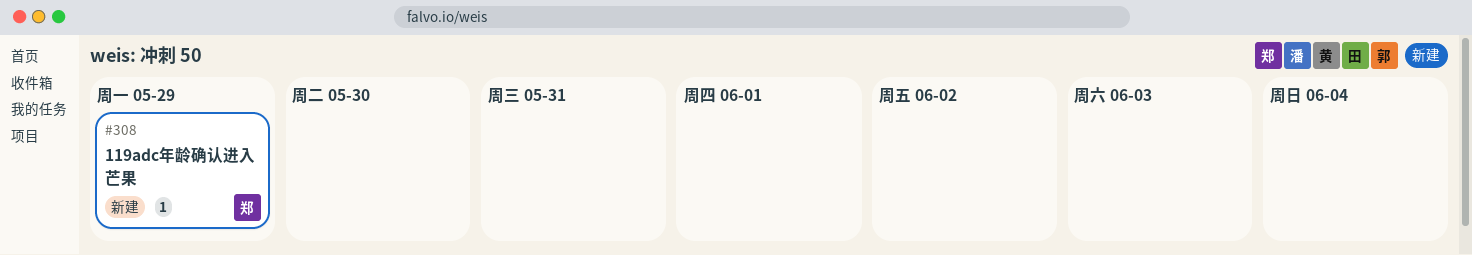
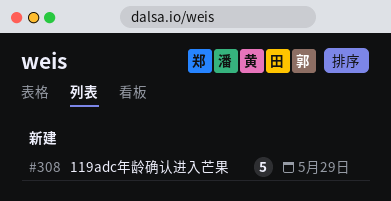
#308, estimate: 1 -> 5

